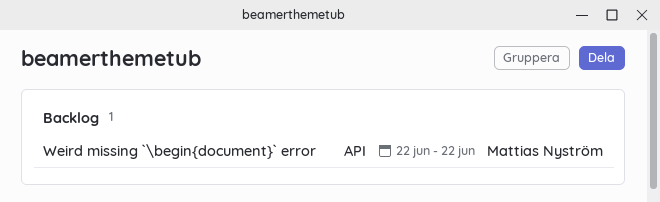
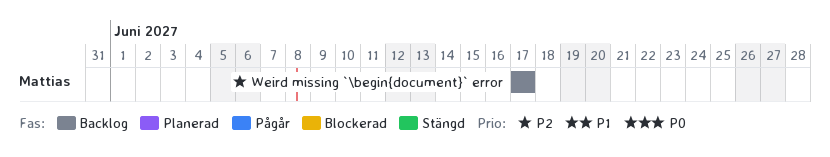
Weird missing `\begin{document}` error, start: Jun 22 -> Jun 17
Weird missing `\begin{document}` error, due: Jun 22 -> Jun 17

